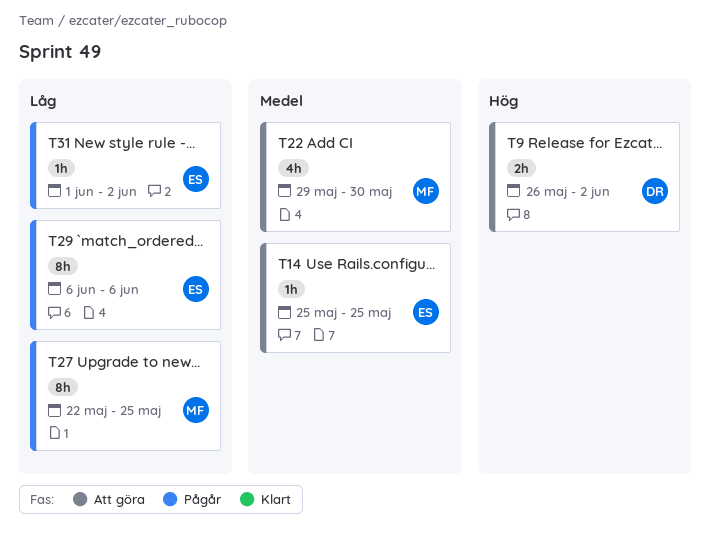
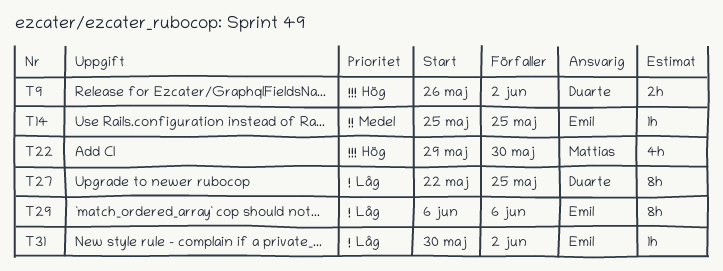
T22, priority: Medel -> Hög
T27, owner: Mattias -> Duarte
T31, start: Jun 1 -> May 30

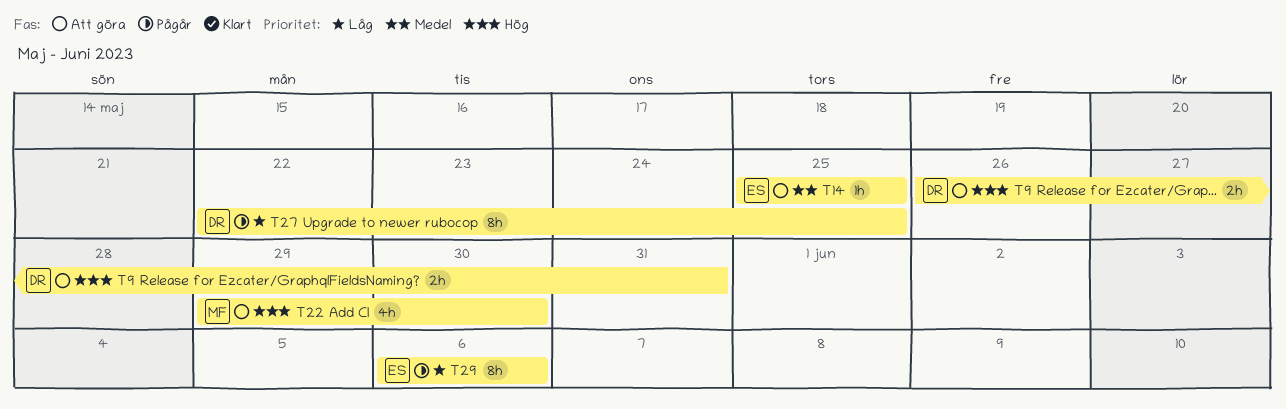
T9, due: Jun 2 -> May 31
T31: present -> none

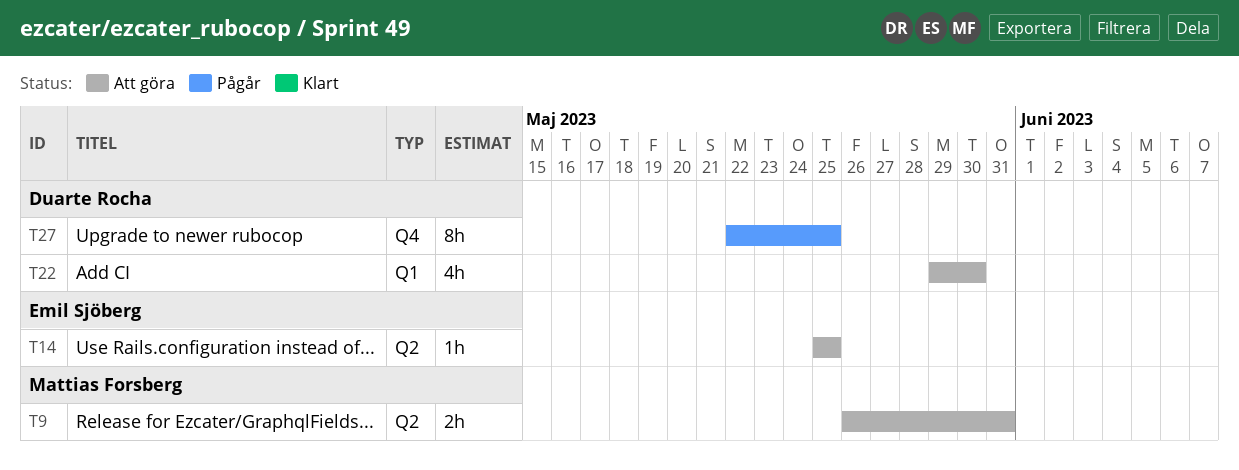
T9, owner: Duarte Rocha -> Mattias Forsberg
T22, owner: Mattias Forsberg -> Duarte Rocha
T29: present -> none

